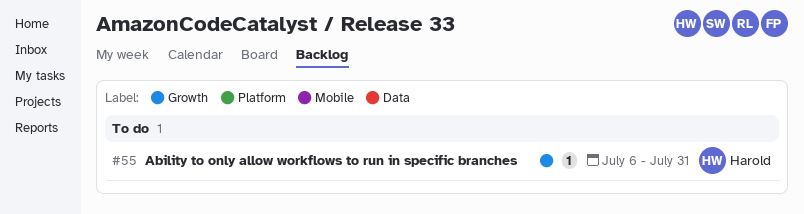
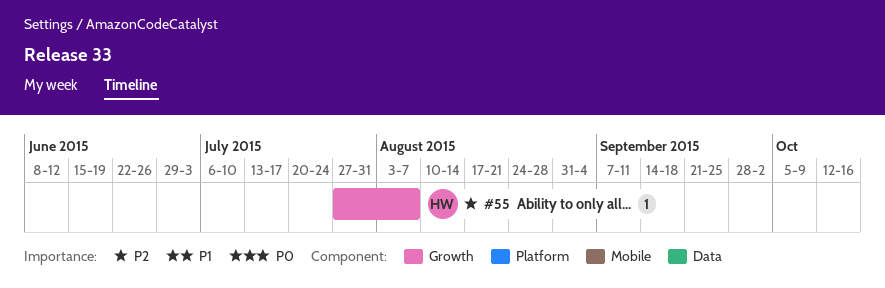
#55, start: Jul 6 -> Jul 27
#55, due: Jul 31 -> Aug 7

